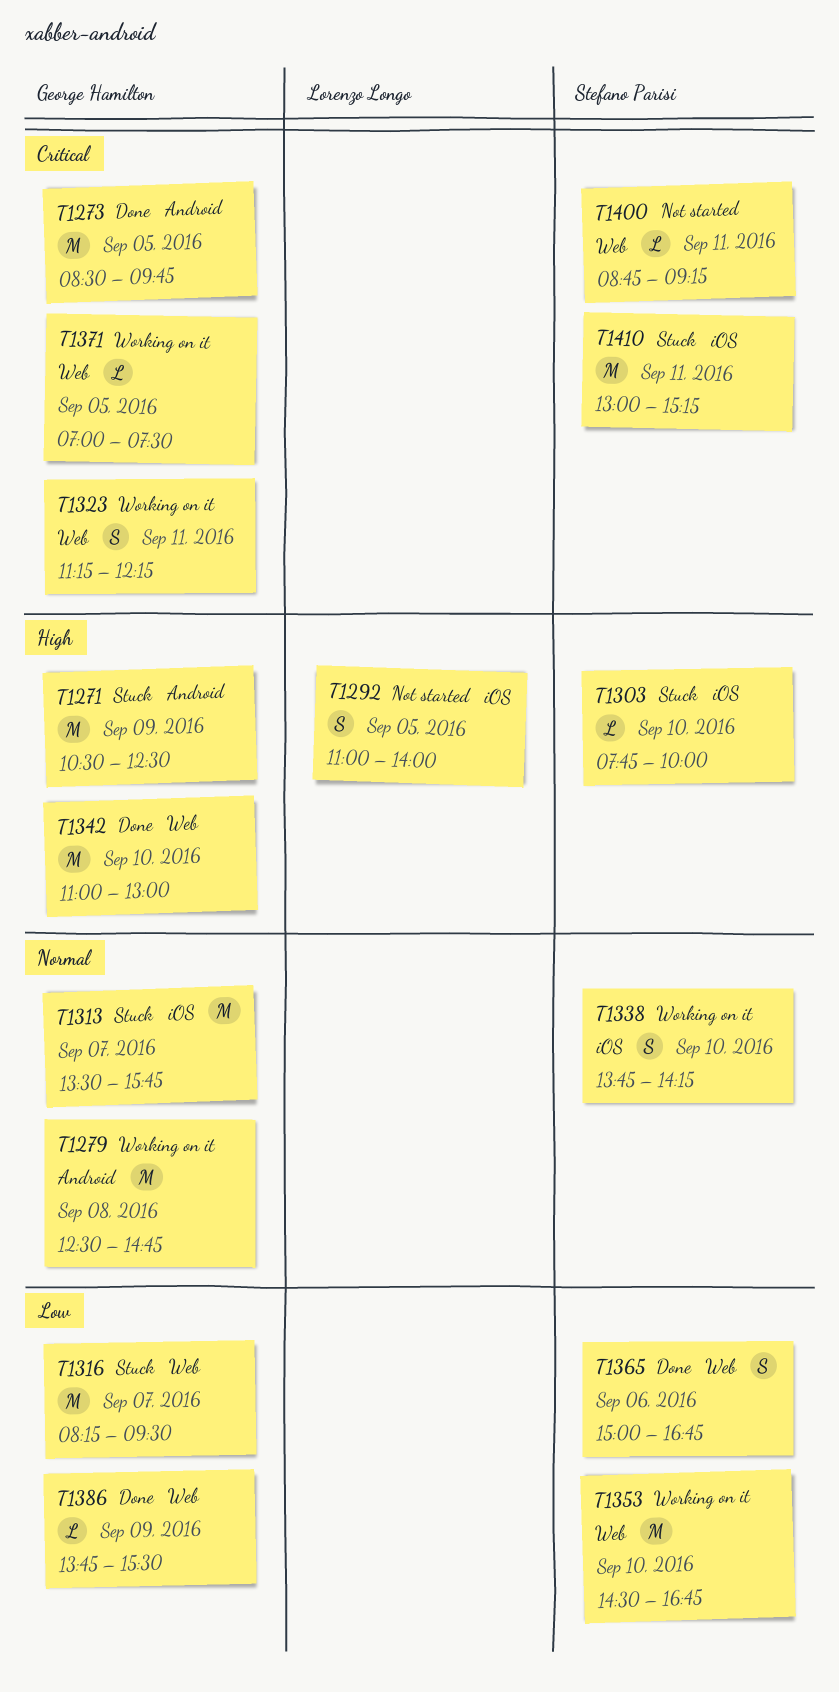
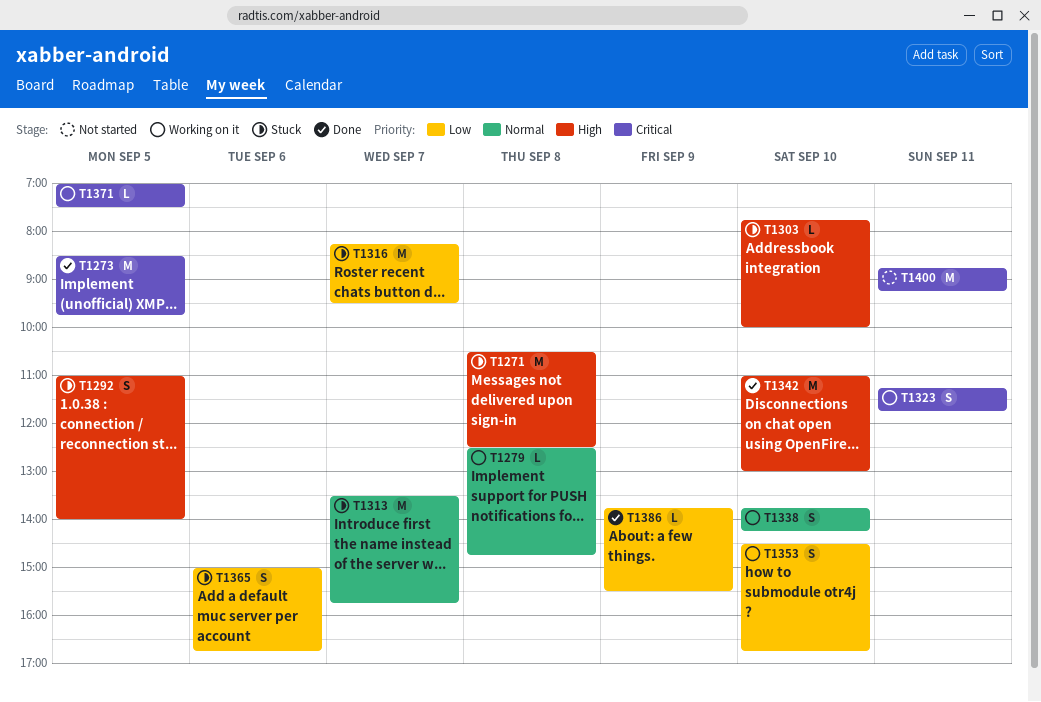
T1271, day: Sep 9 -> Sep 8
T1279, estimate: M -> L
T1292, status: Not started -> Stuck
T1323, ends: 12:15 -> 11:45
T1353, estimate: M -> S
T1365, status: Done -> Stuck
T1400, estimate: L -> M
T1410: present -> none

